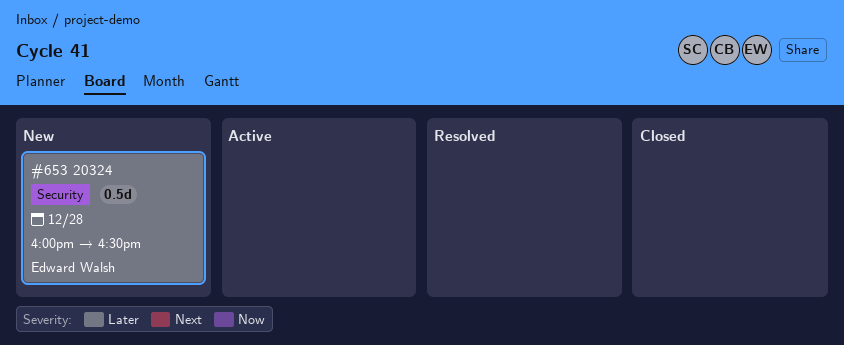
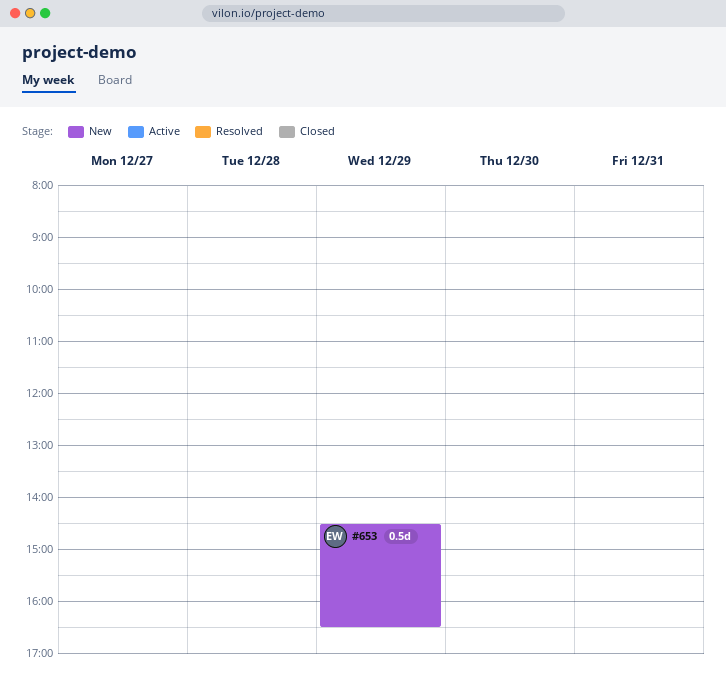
#653, day: Dec 28 -> Dec 29
#653, begins: 16:00 -> 14:30

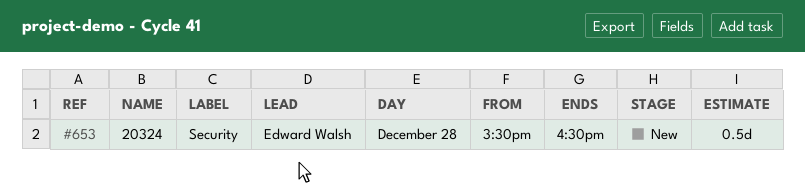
#653, day: Dec 29 -> Dec 28
#653, begins: 14:30 -> 15:30

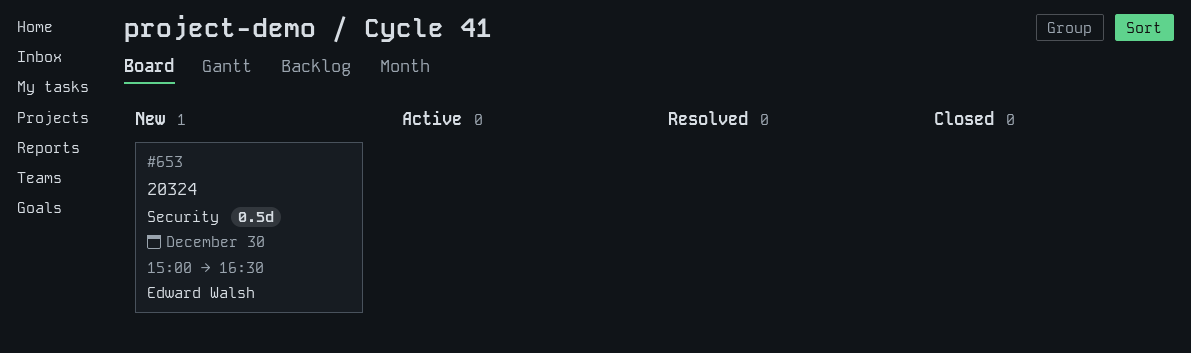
#653, day: Dec 28 -> Dec 30
#653, begins: 15:30 -> 15:00

